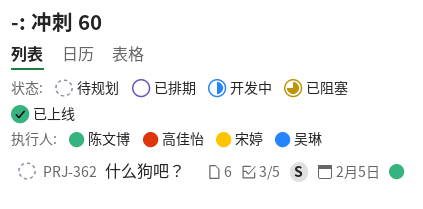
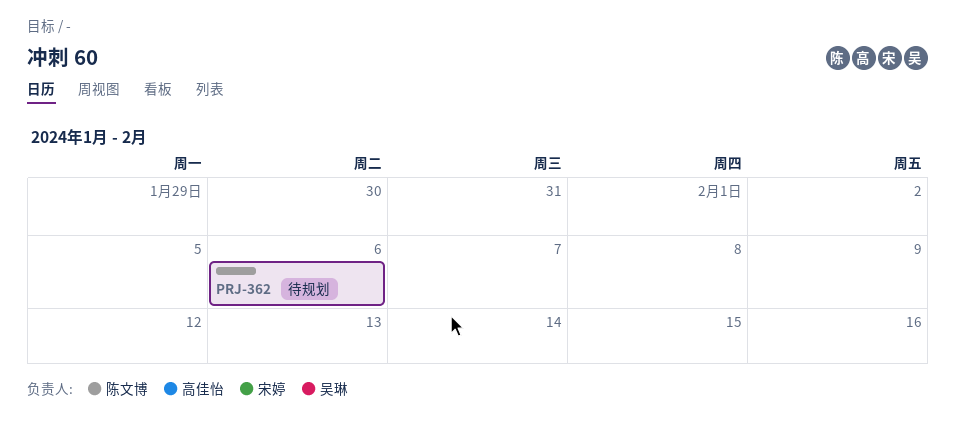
PRJ-362, due: Feb 5 -> Feb 6

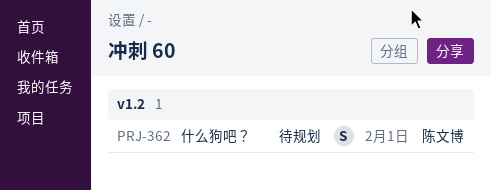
PRJ-362, due: Feb 6 -> Feb 1

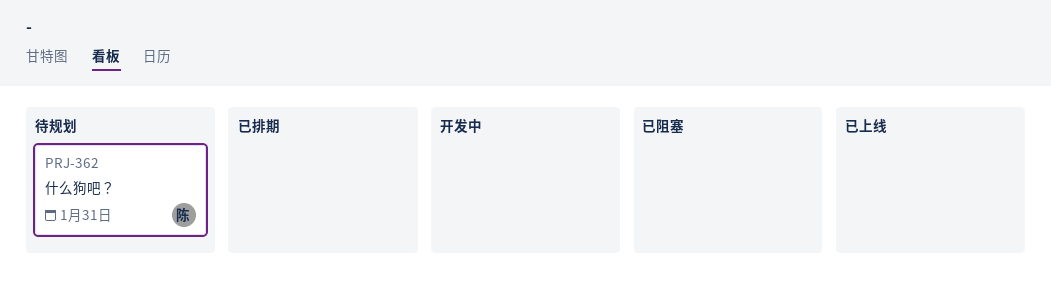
PRJ-362, due: Feb 1 -> Jan 31

